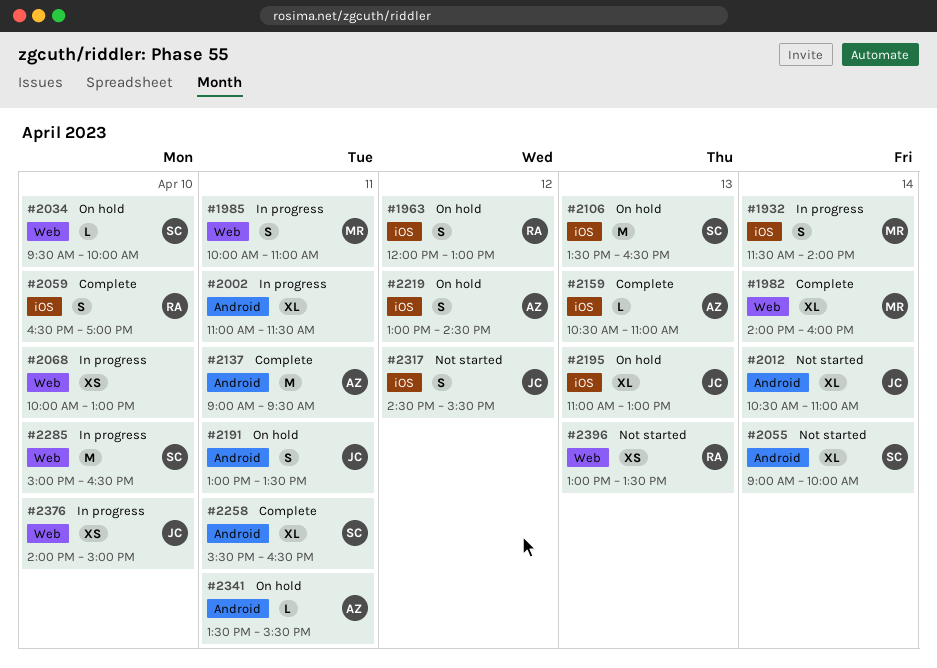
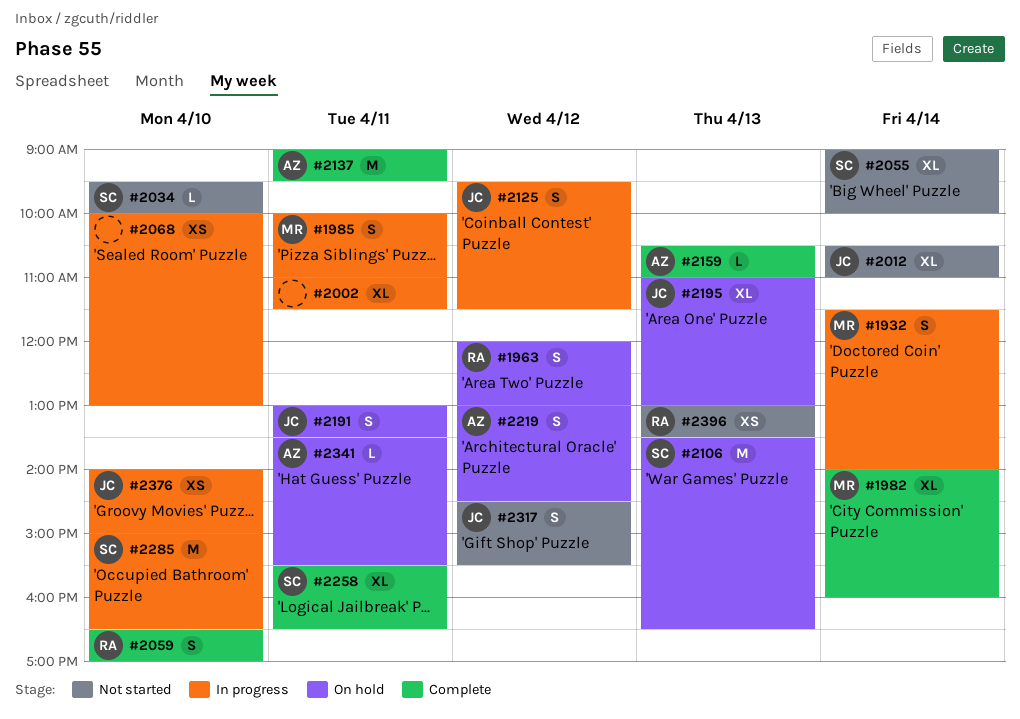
#2034, status: On hold -> Not started
#2125: none -> present

